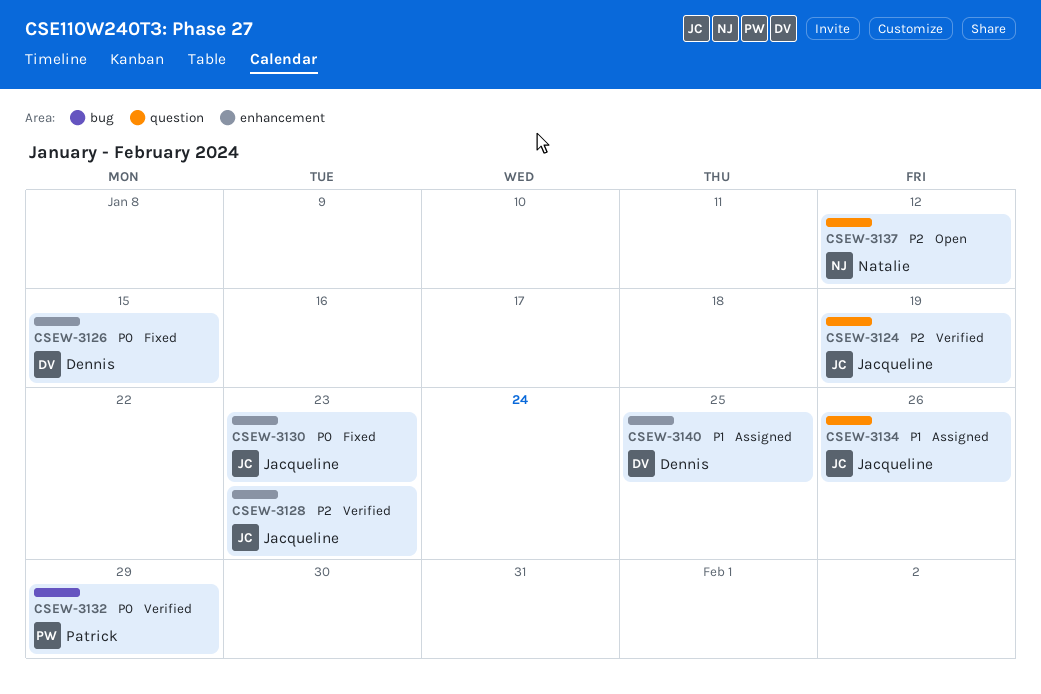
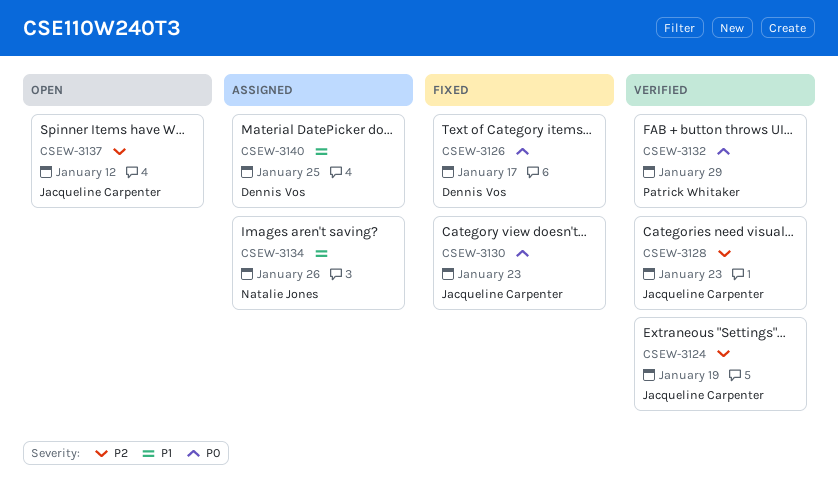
CSEW-3126, due: Jan 15 -> Jan 17
CSEW-3134, owner: Jacqueline Carpenter -> Natalie Jones
CSEW-3137, owner: Natalie Jones -> Jacqueline Carpenter

